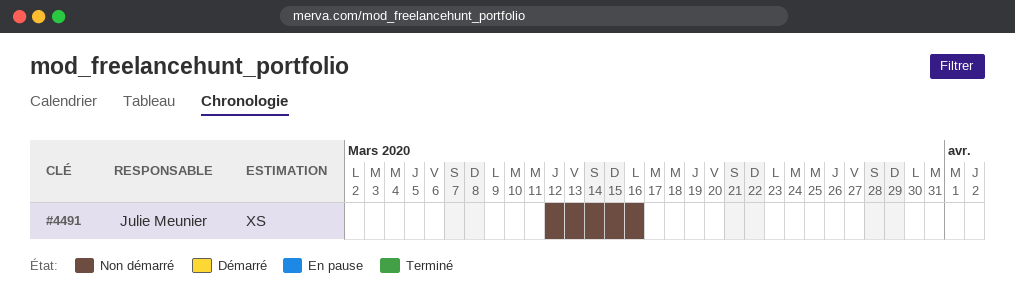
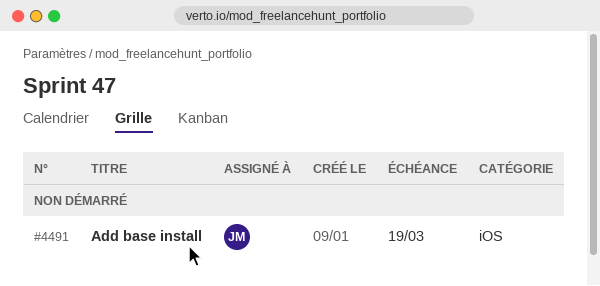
#4491, due: Mar 16 -> Mar 19

